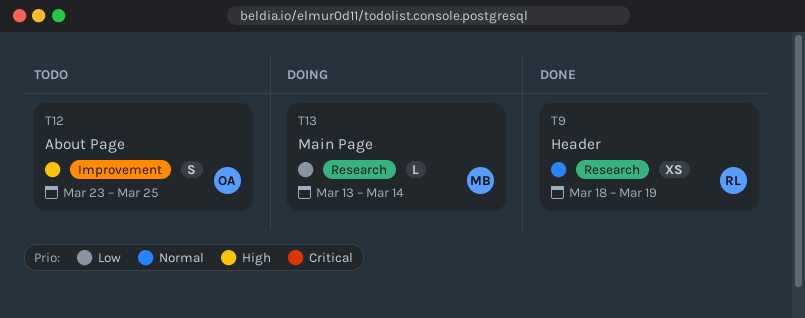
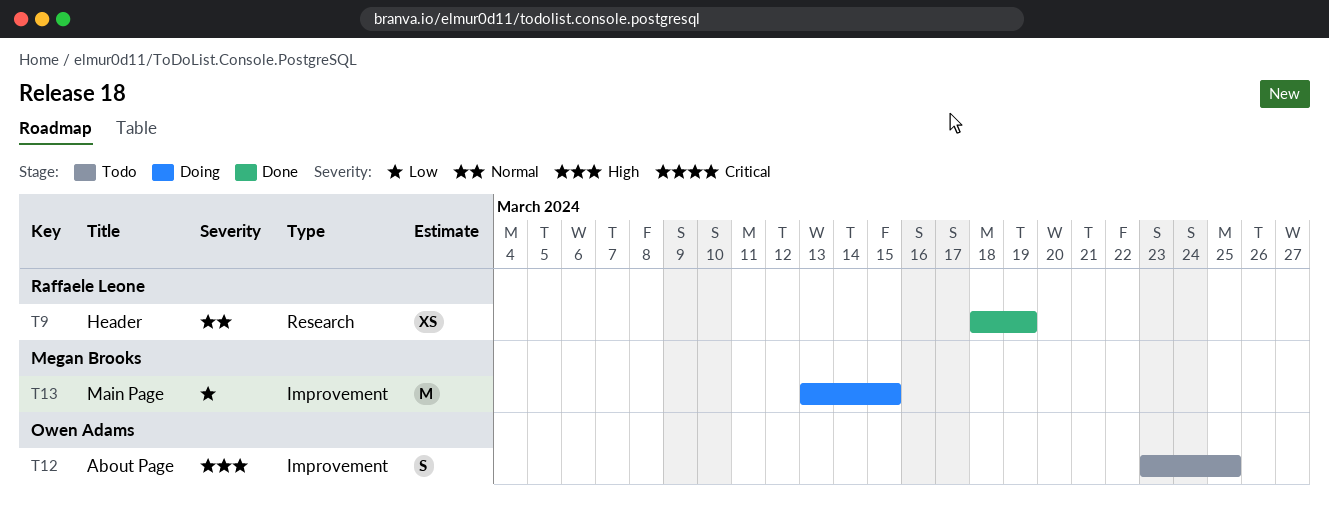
T13, label: Research -> Improvement
T13, estimate: L -> M
T13, due: Mar 14 -> Mar 15

